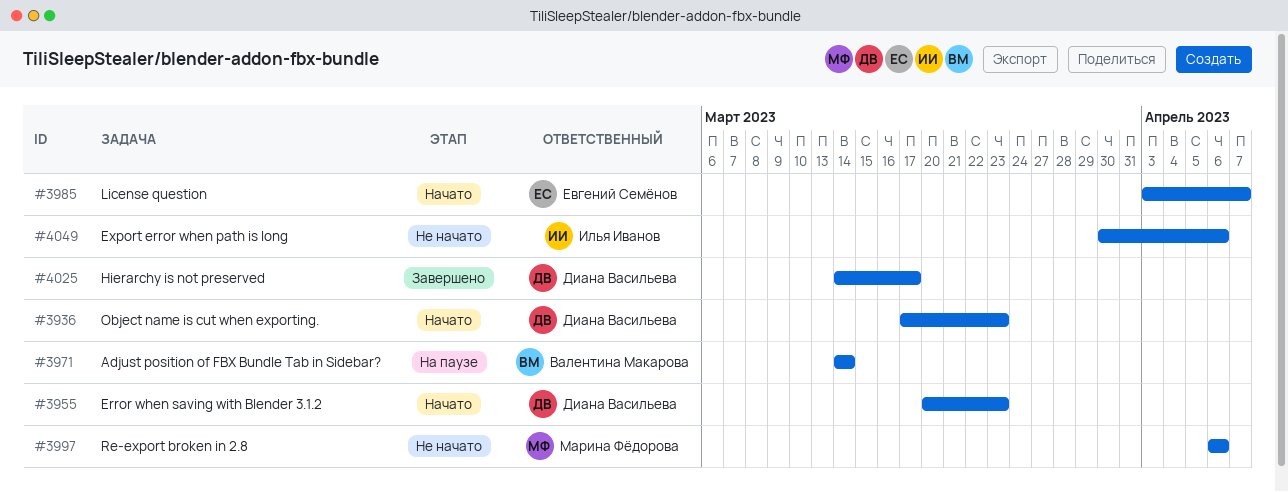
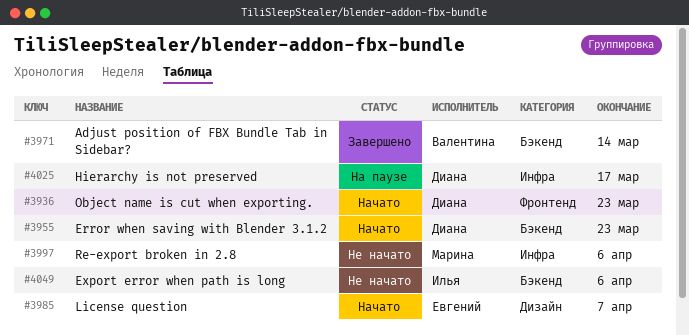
#3971, status: На паузе -> Завершено
#4025, status: Завершено -> На паузе

